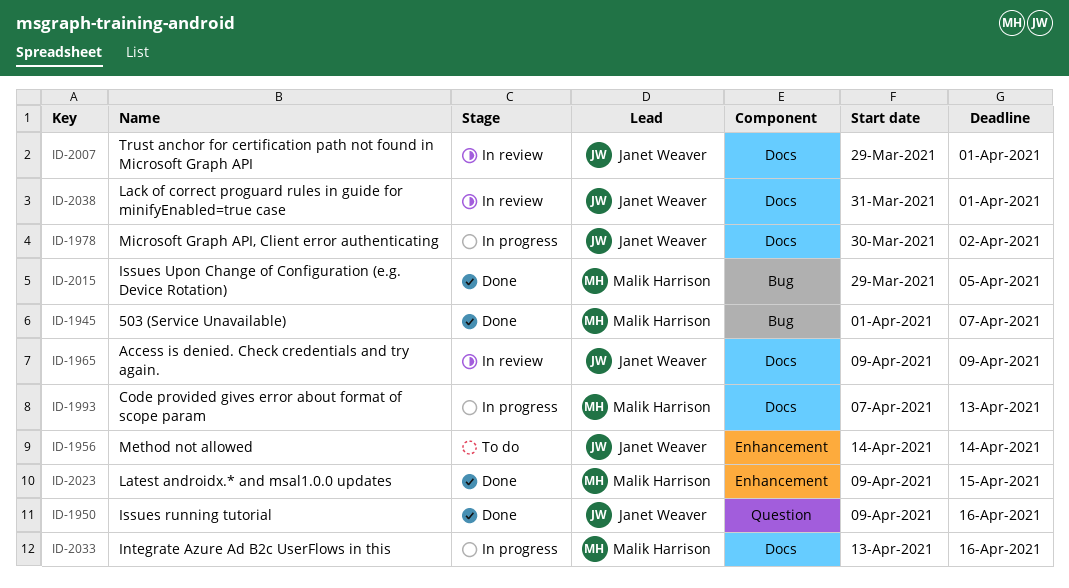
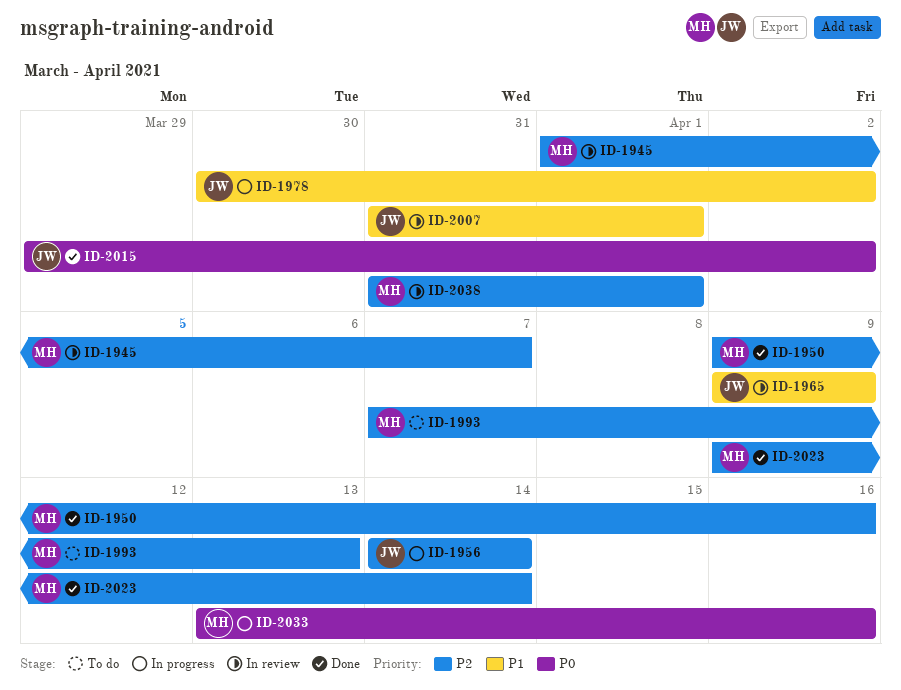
ID-1945, status: Done -> In review
ID-1950, owner: Janet Weaver -> Malik Harrison
ID-1956, status: To do -> In progress
ID-1993, status: In progress -> To do
ID-2007, start: Mar 29 -> Mar 31
ID-2015, owner: Malik Harrison -> Janet Weaver
ID-2015, due: Apr 5 -> Apr 2
ID-2023, due: Apr 15 -> Apr 14
ID-2038, owner: Janet Weaver -> Malik Harrison

